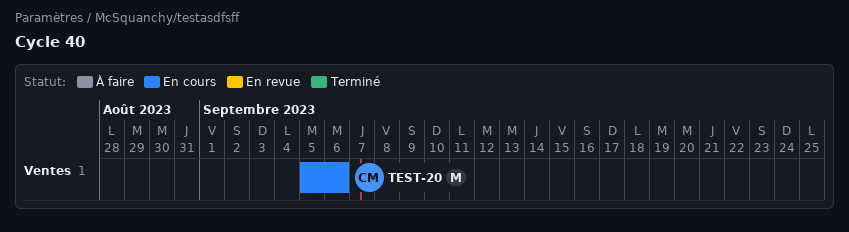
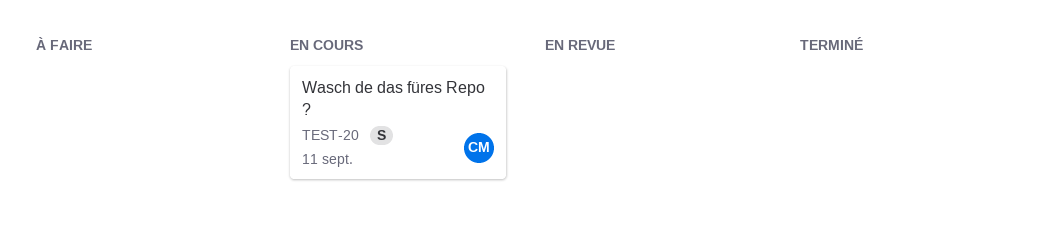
TEST-20, estimate: M -> S
TEST-20, due: Sep 6 -> Sep 11

